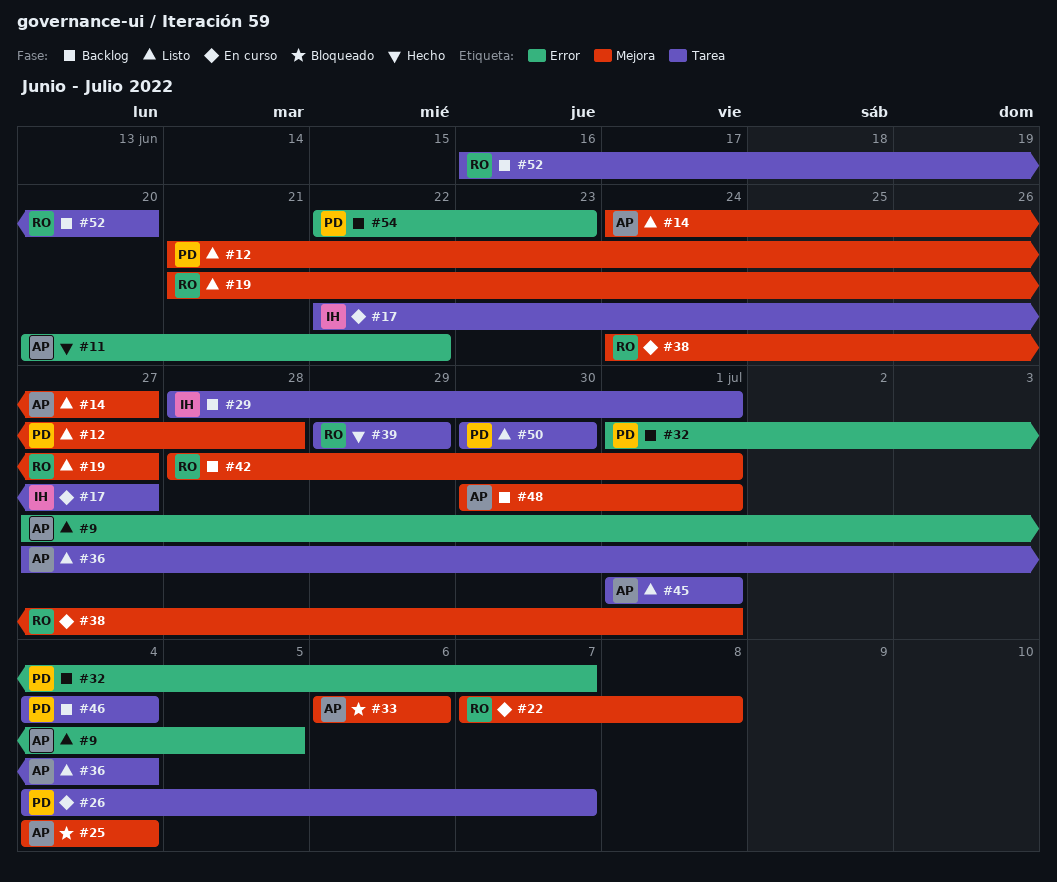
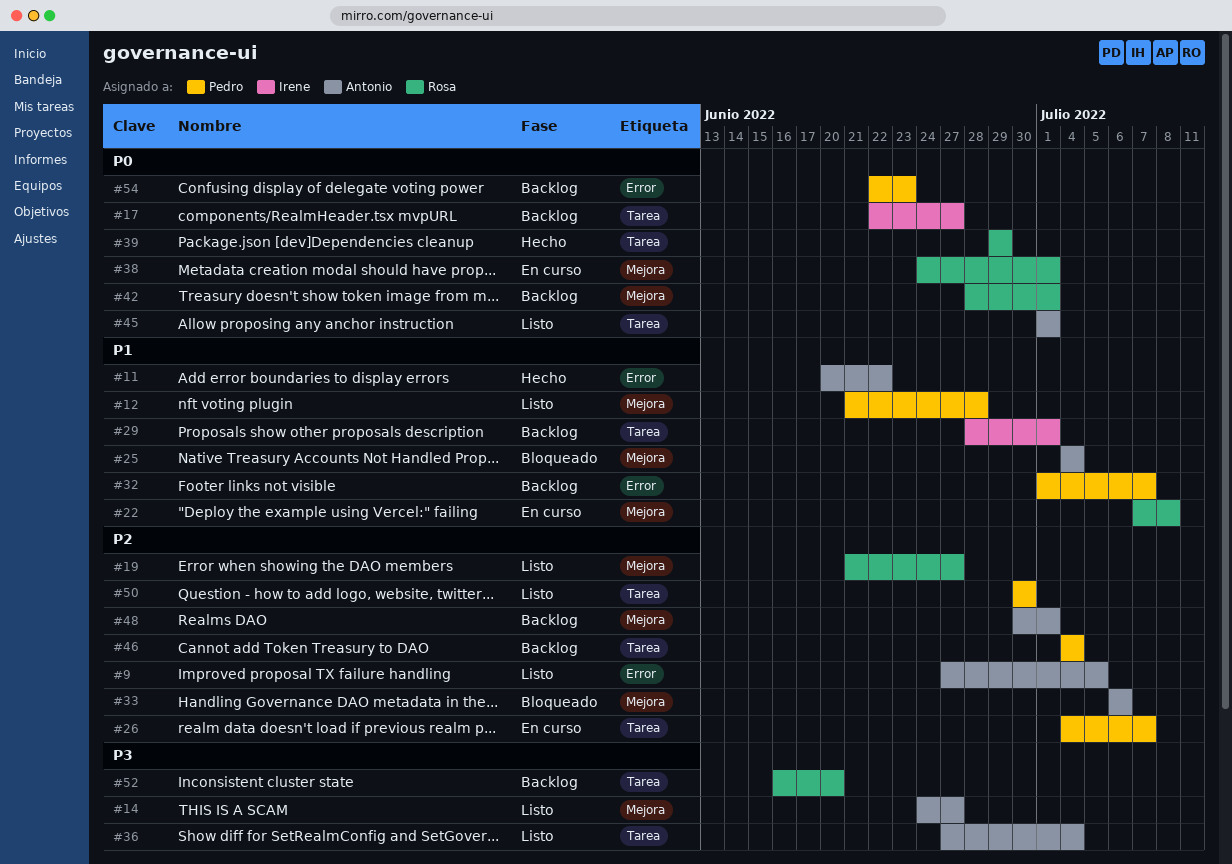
#17, status: En curso -> Backlog

